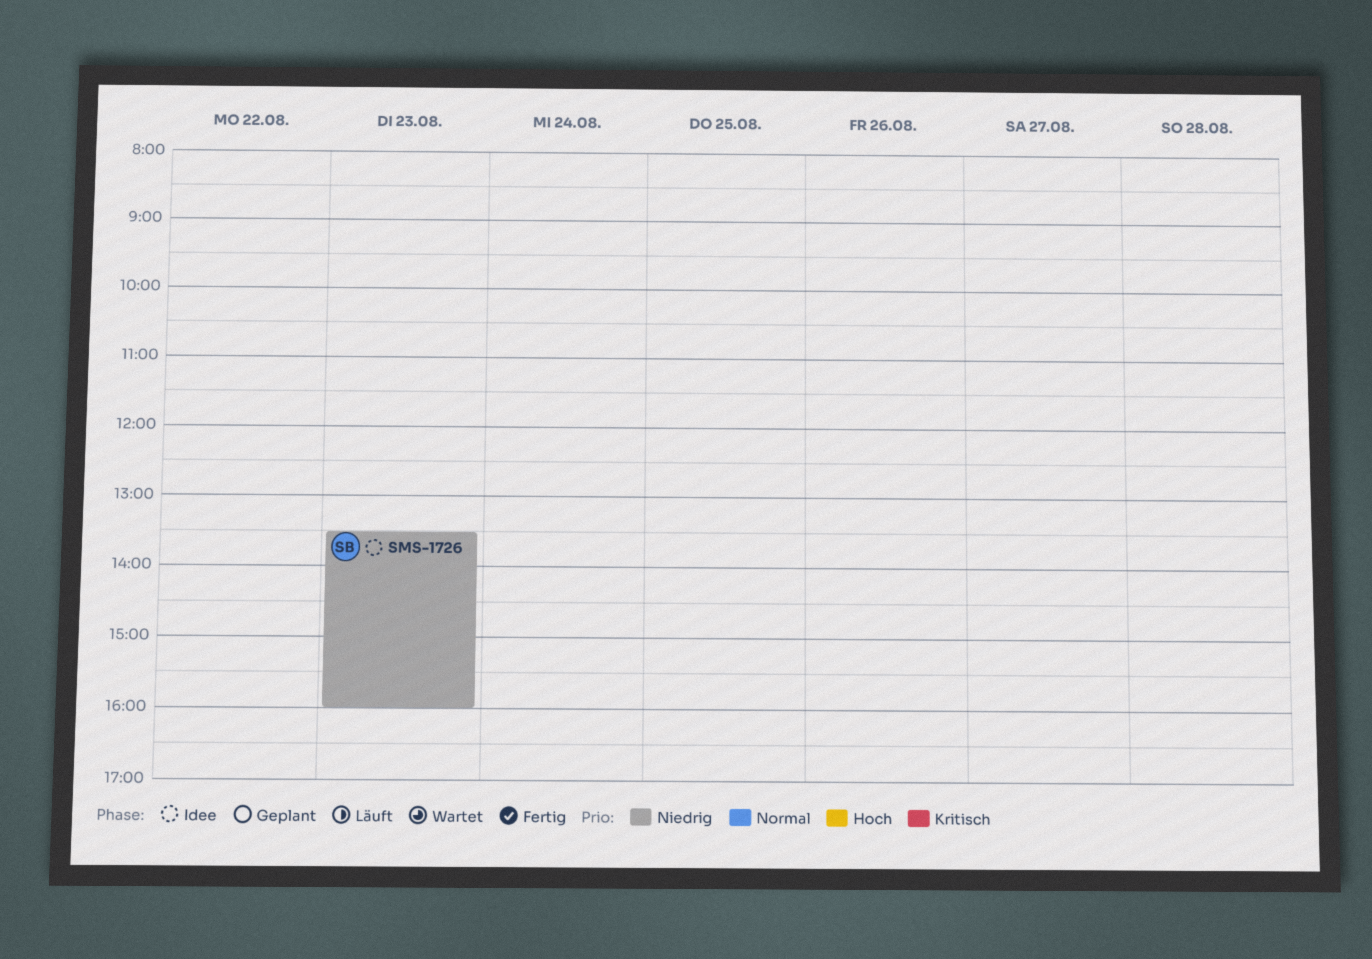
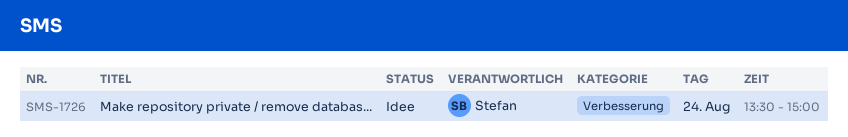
SMS-1726, day: Aug 23 -> Aug 24
SMS-1726, ends: 16:00 -> 15:00

